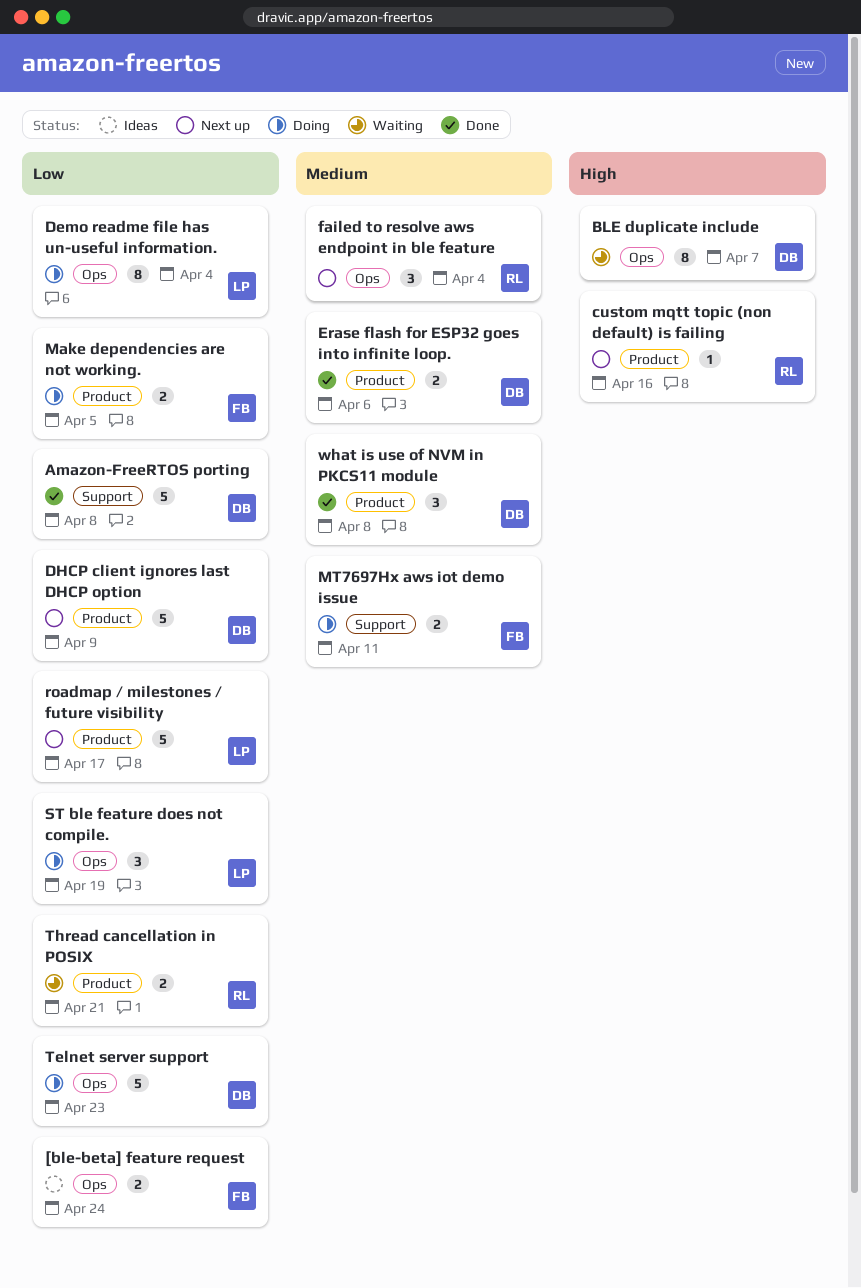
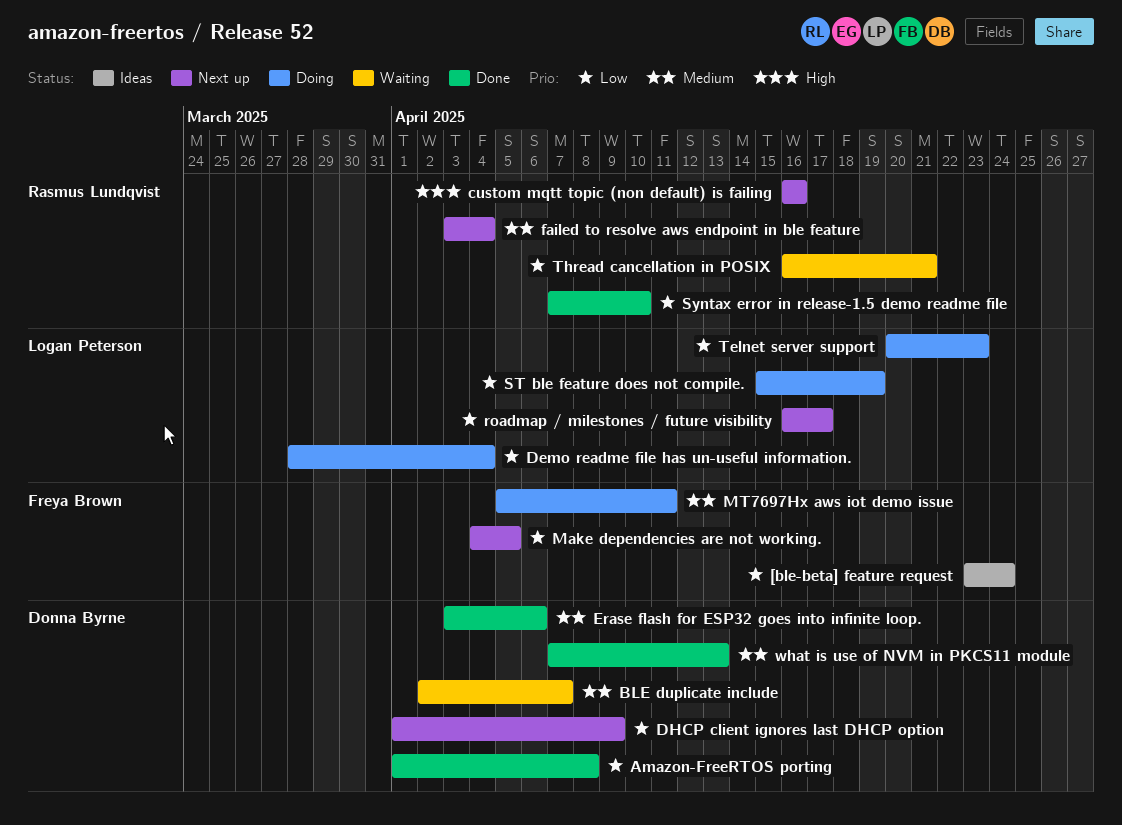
BLE duplicate include, priority: High -> Medium
Make dependencies are not working., status: Doing -> Next up
Syntax error in release-1.5 demo readme file: none -> present
Telnet server support, owner: Donna Byrne -> Logan Peterson
what is use of NVM in PKCS11 module, due: Apr 8 -> Apr 13

